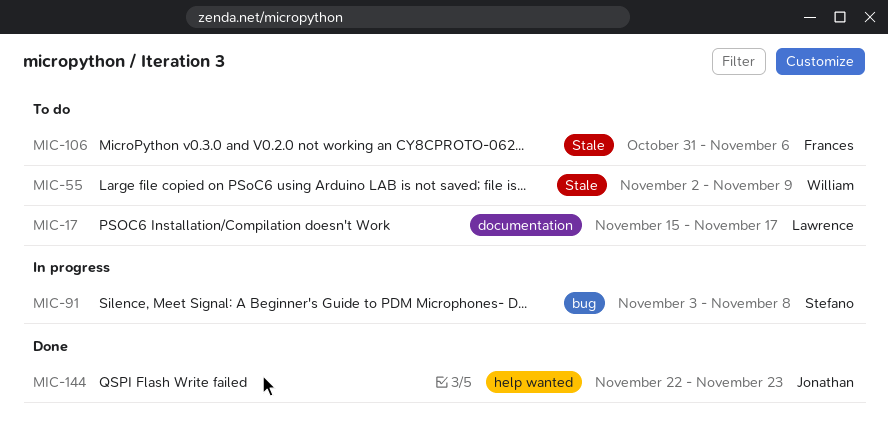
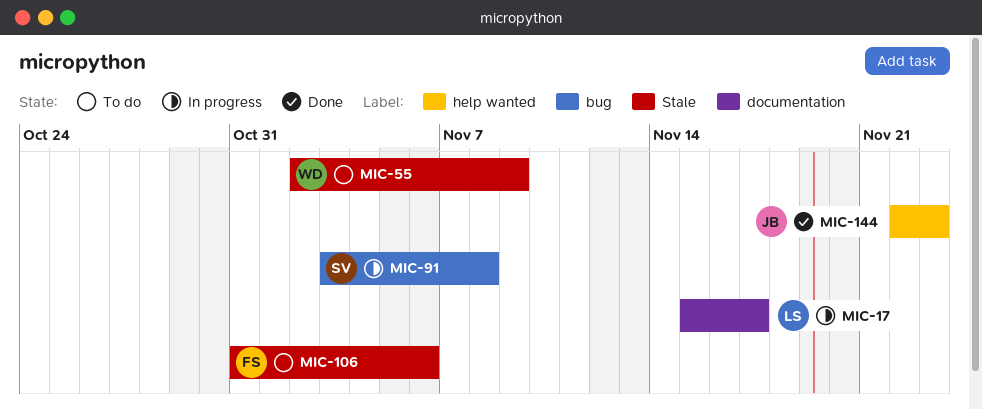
MIC-17, status: To do -> In progress

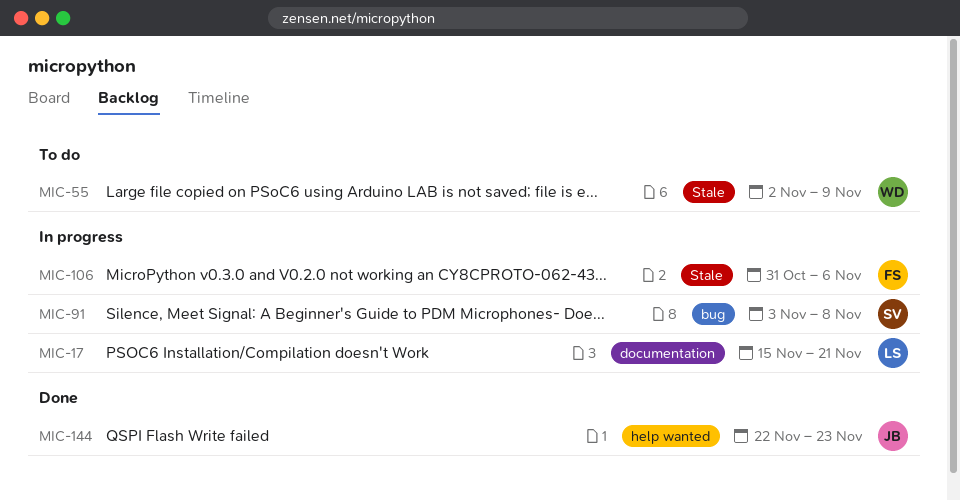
MIC-17, due: Nov 17 -> Nov 21
MIC-106, status: To do -> In progress

